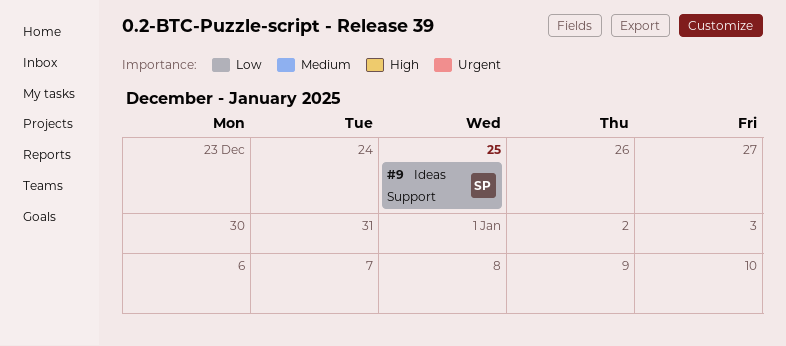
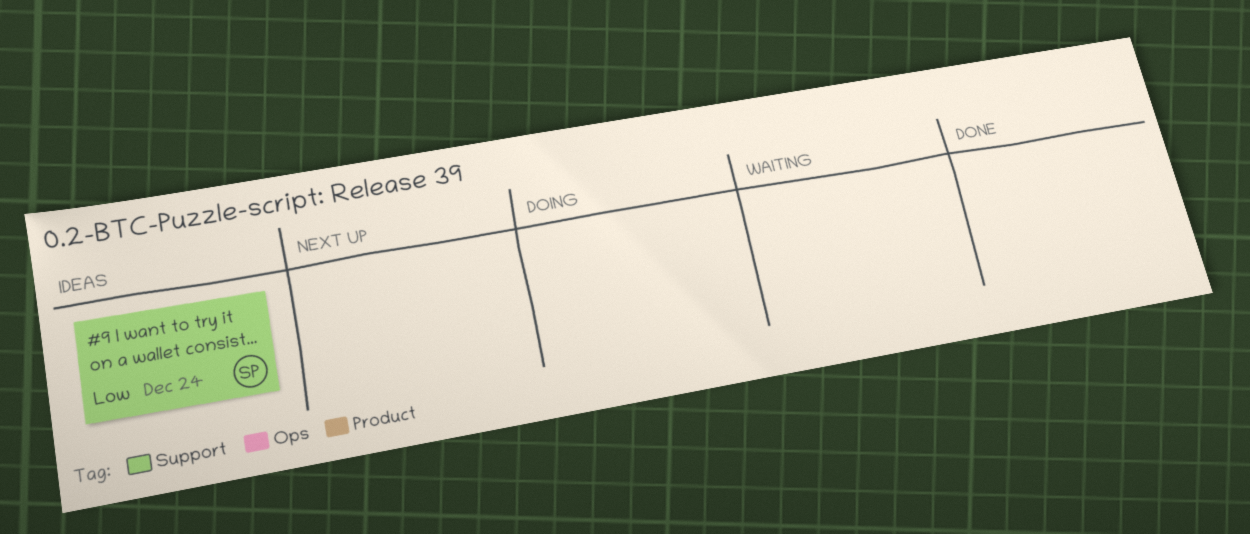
#9, due: Dec 25 -> Dec 24

